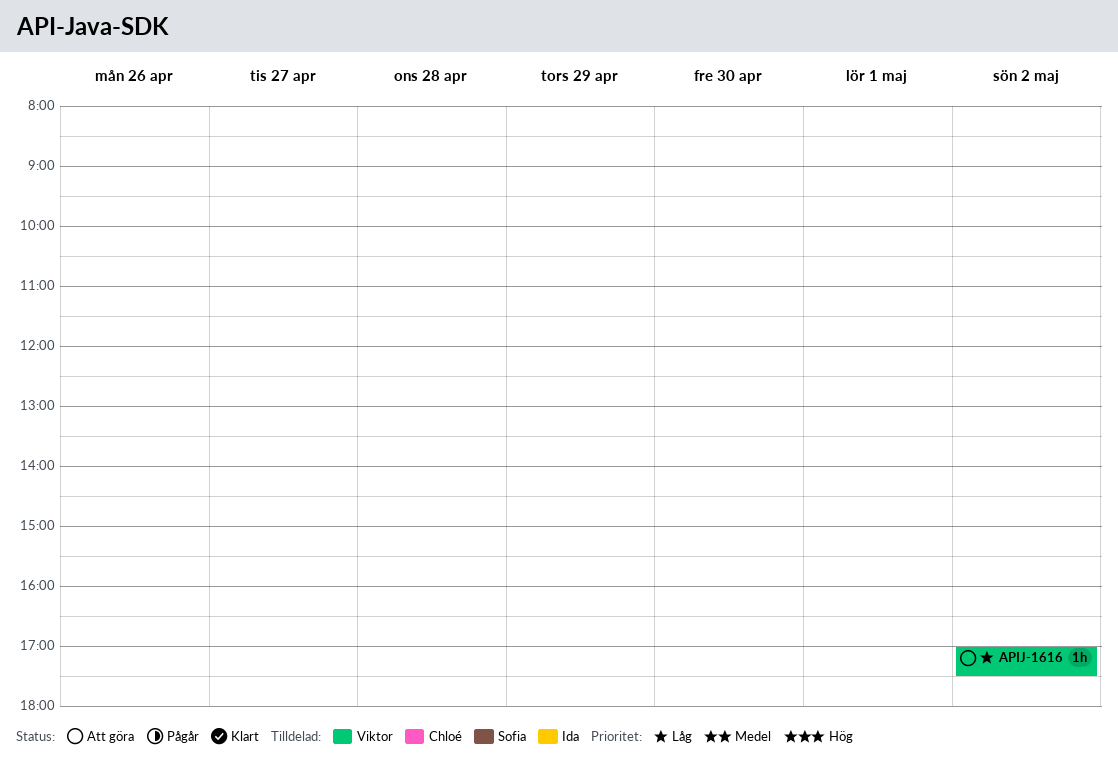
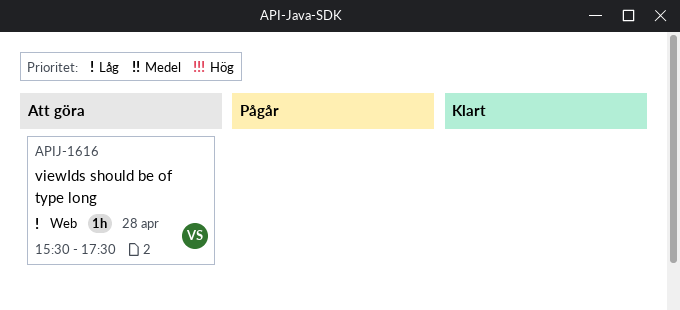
APIJ-1616, day: May 2 -> Apr 28
APIJ-1616, begins: 17:00 -> 15:30

